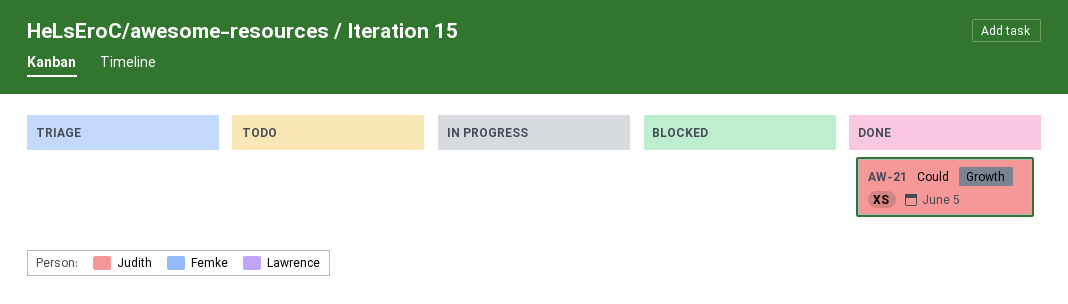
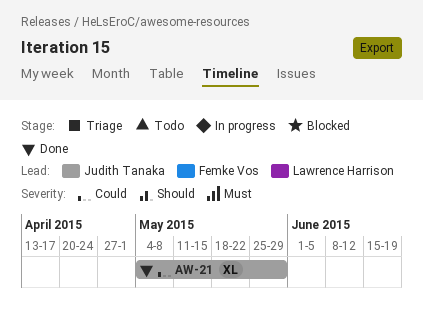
AW-21, estimate: XS -> XL
AW-21, due: Jun 5 -> May 29

